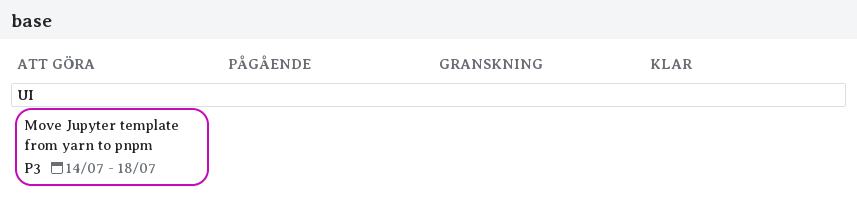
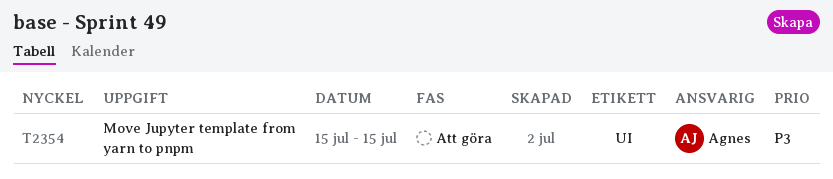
Move Jupyter template from yarn to pnpm, start: Jul 14 -> Jul 15
Move Jupyter template from yarn to pnpm, due: Jul 18 -> Jul 15

